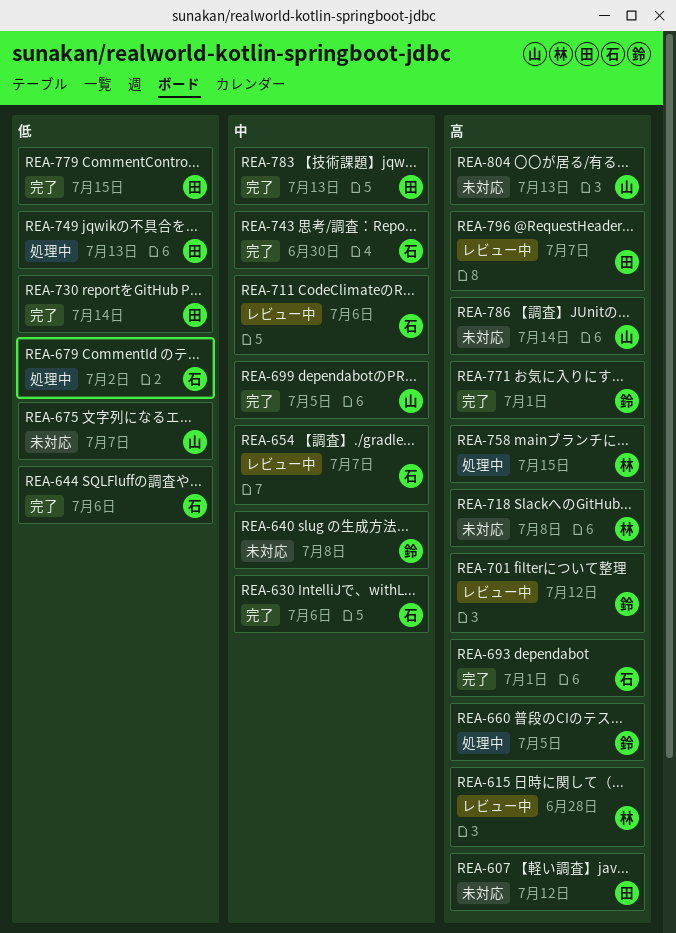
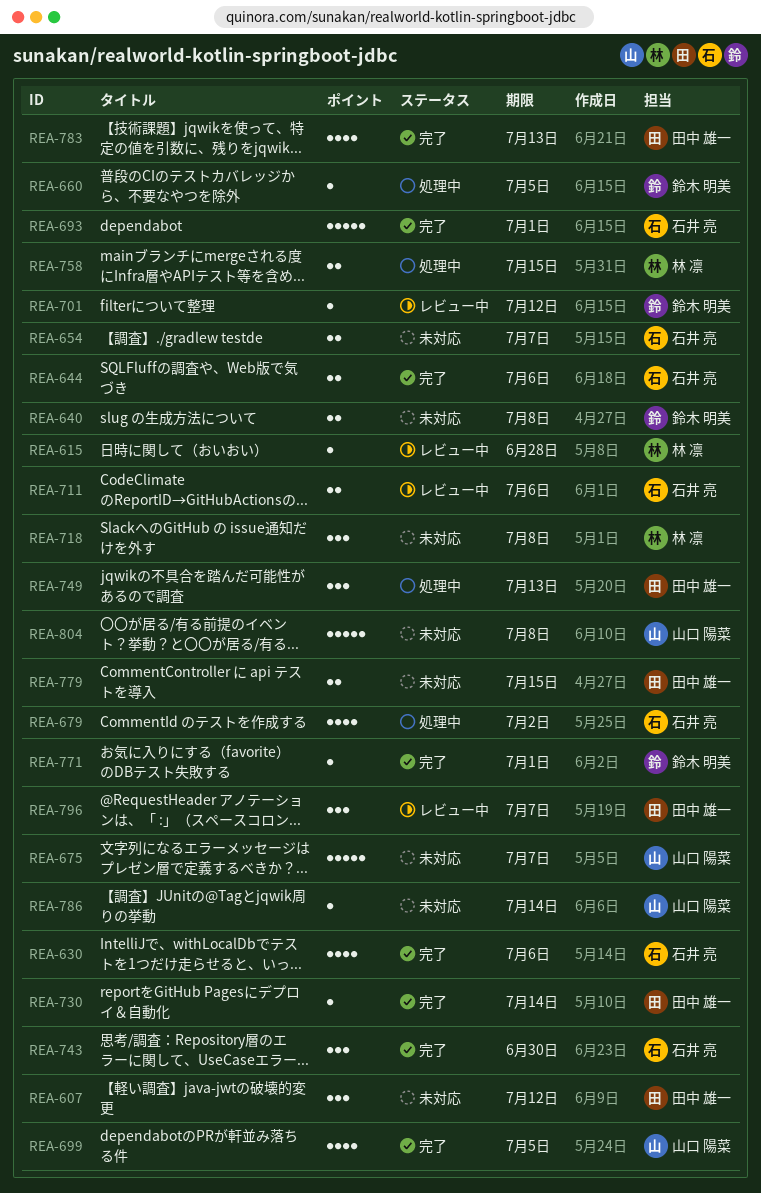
REA-654, status: レビュー中 -> 未対応
REA-779, status: 完了 -> 未対応
REA-804, due: Jul 13 -> Jul 8

